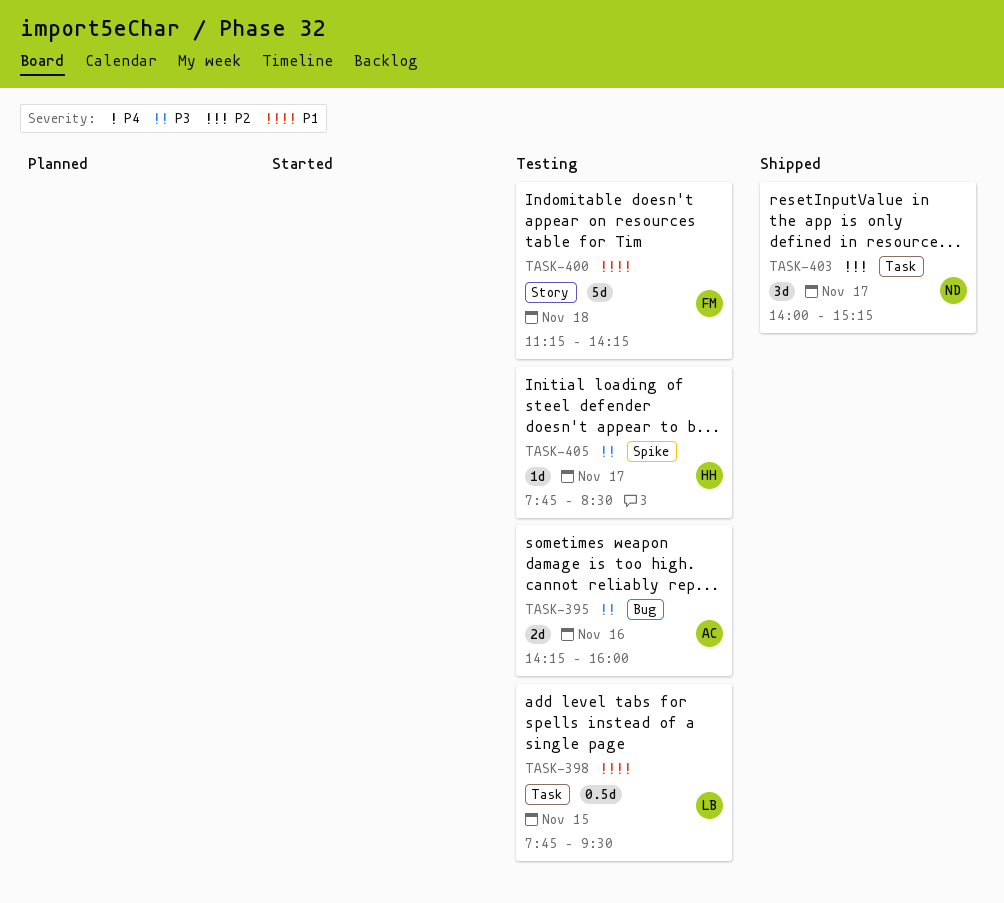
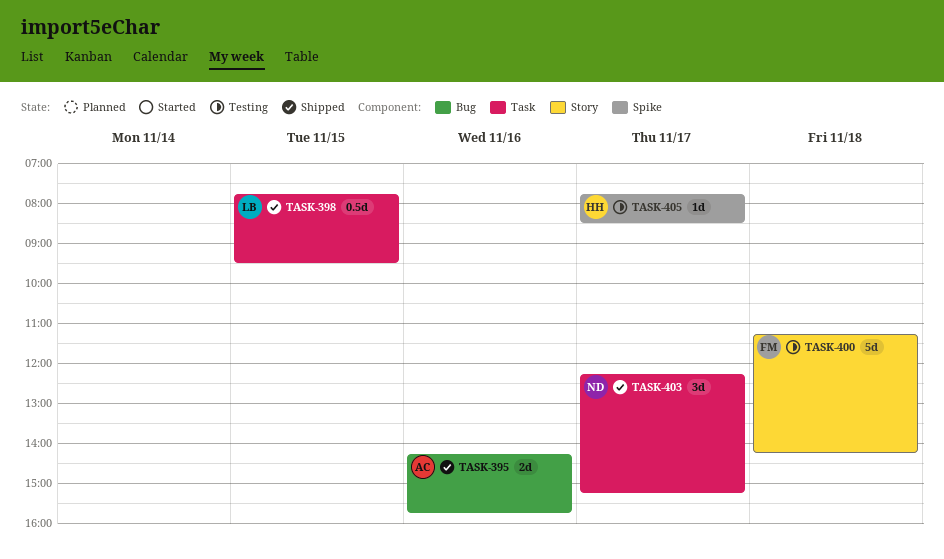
TASK-395, status: Testing -> Shipped
TASK-395, ends: 16:00 -> 15:45
TASK-398, status: Testing -> Shipped
TASK-403, begins: 14:00 -> 12:15

